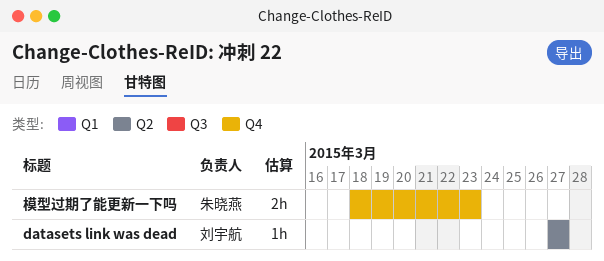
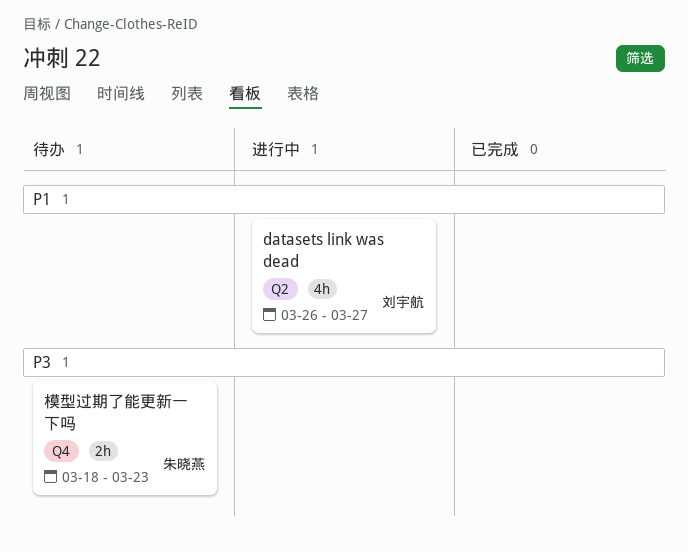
datasets link was dead, estimate: 1h -> 4h
datasets link was dead, start: Mar 27 -> Mar 26

